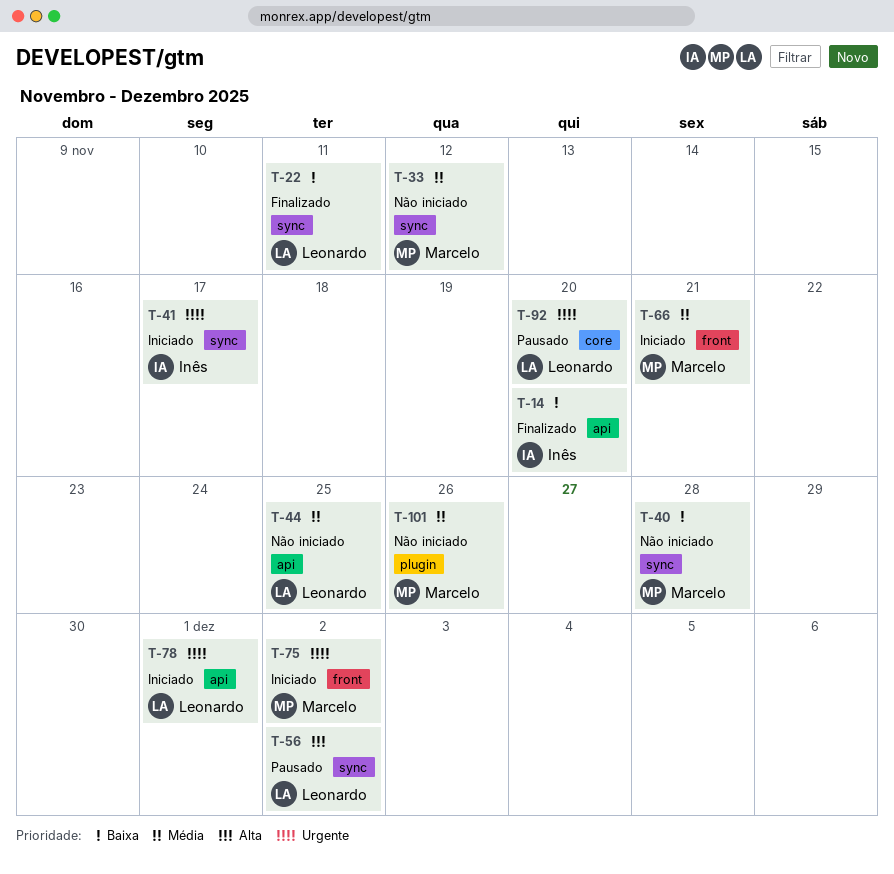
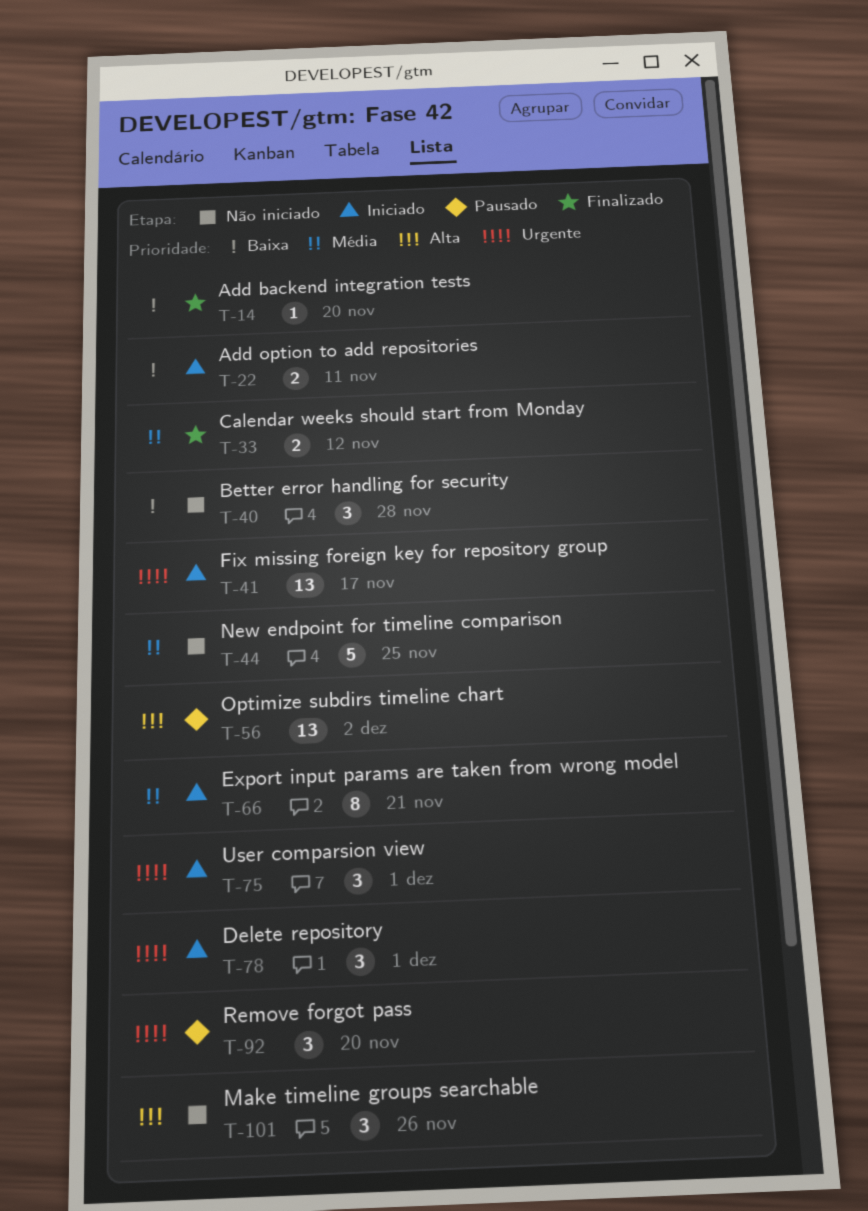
T-22, status: Finalizado -> Iniciado
T-33, status: Não iniciado -> Finalizado
T-75, due: Dec 2 -> Dec 1
T-101, priority: Média -> Alta

